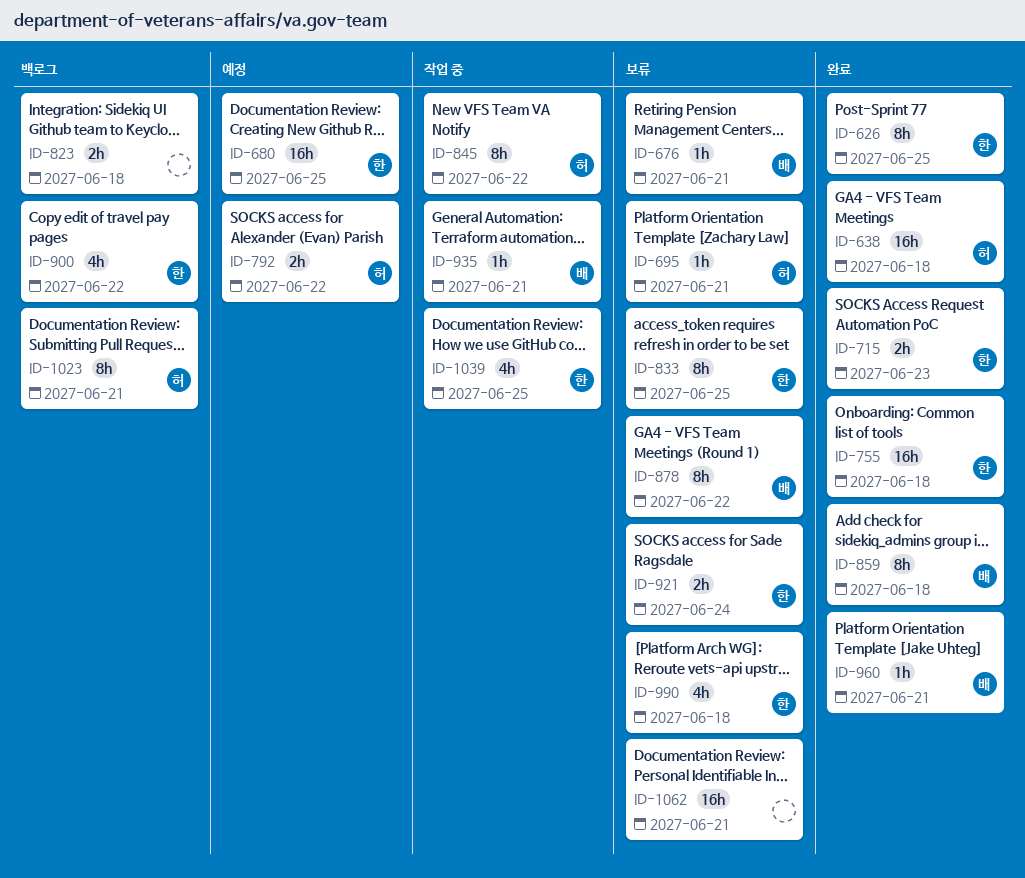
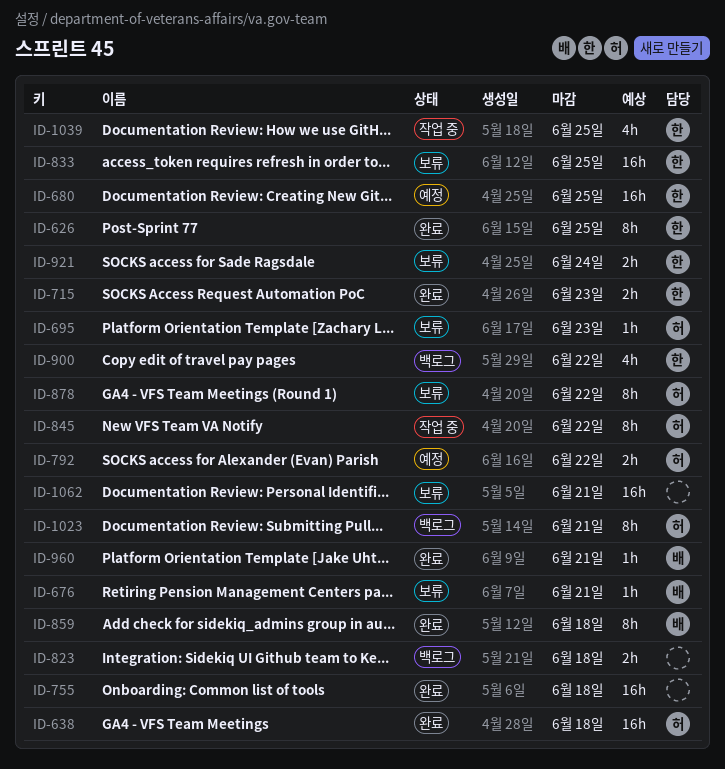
ID-695, due: Jun 21 -> Jun 23
ID-755, owner: 한 -> none
ID-833, estimate: 8h -> 16h
ID-878, owner: 배 -> 허
ID-935: present -> none
ID-990: present -> none

